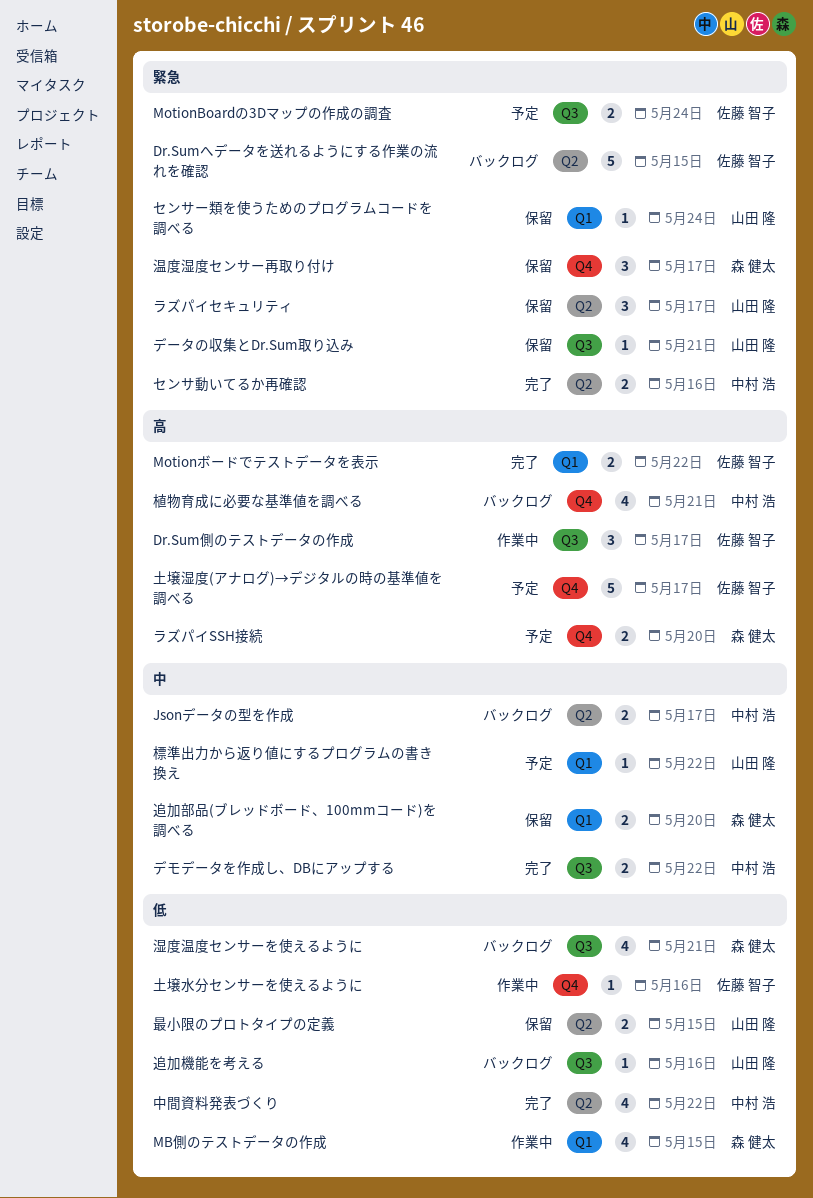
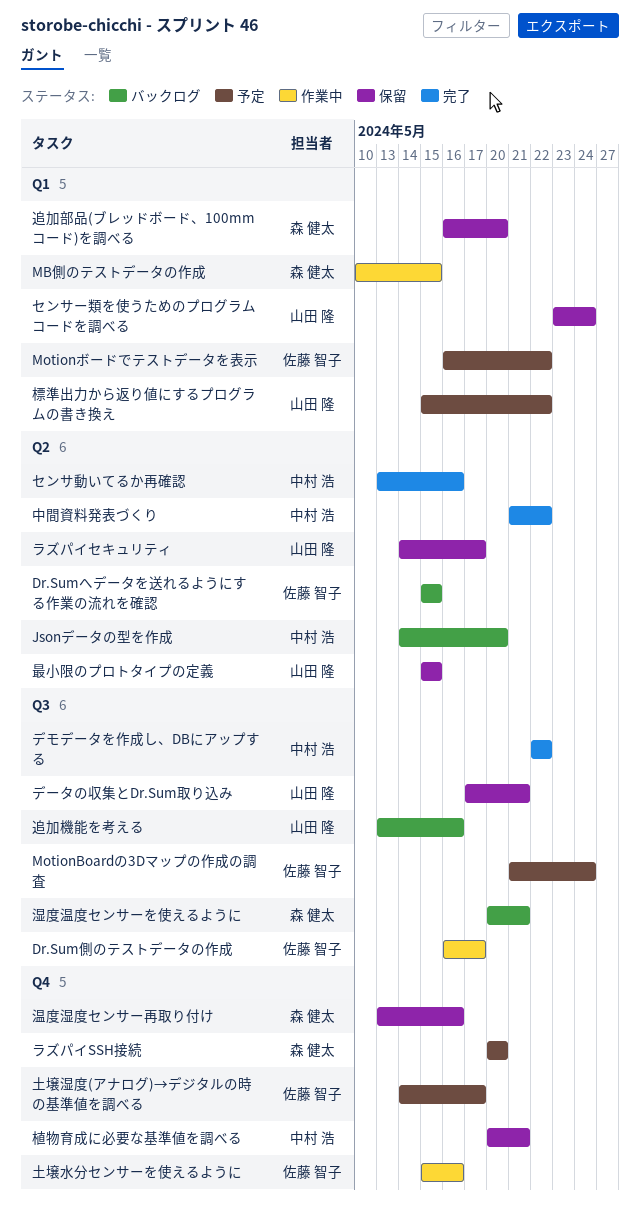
Jsonデータの型を作成, due: May 17 -> May 20
Motionボードでテストデータを表示, status: 完了 -> 予定
植物育成に必要な基準値を調べる, status: バックログ -> 保留
温度湿度センサー再取り付け, due: May 17 -> May 16

